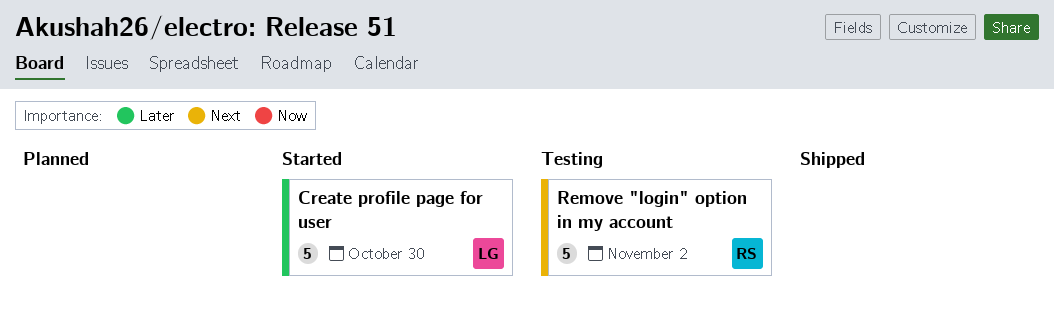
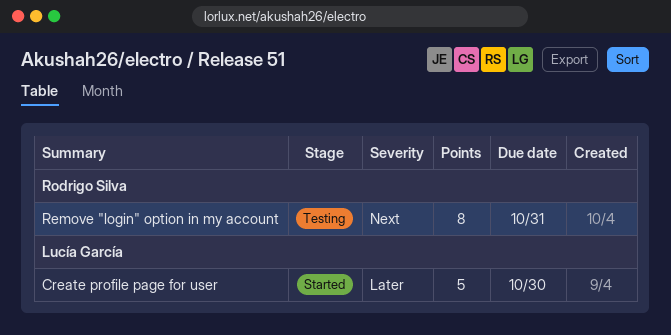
Remove "login" option in my account, estimate: 5 -> 8
Remove "login" option in my account, due: Nov 2 -> Oct 31

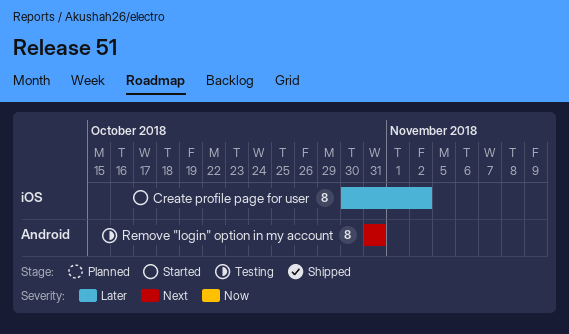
Create profile page for user, estimate: 5 -> 8
Create profile page for user, due: Oct 30 -> Nov 2

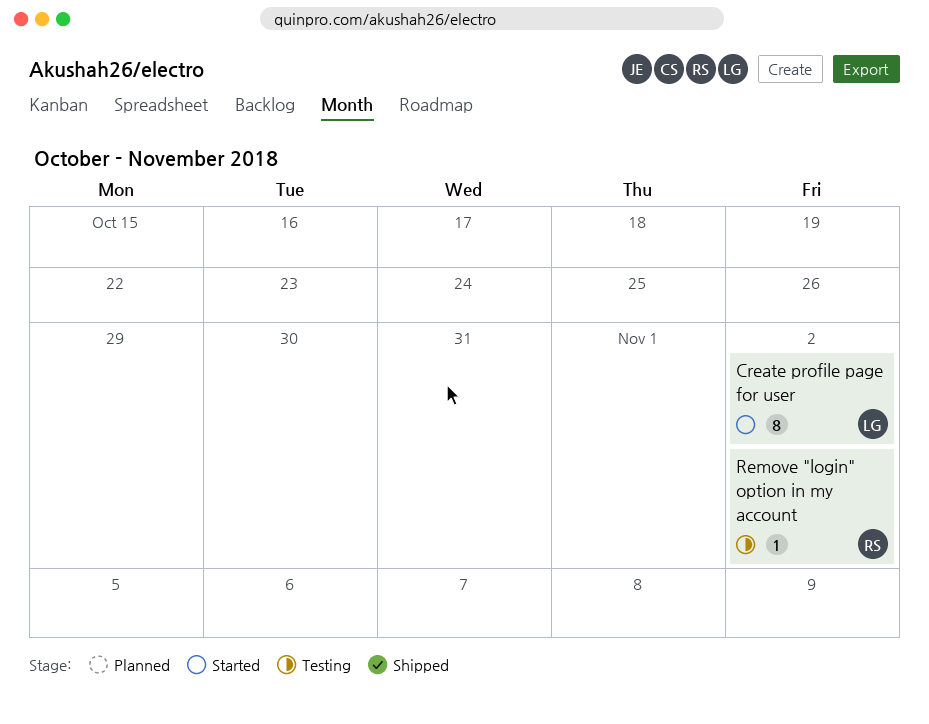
Remove "login" option in my account, estimate: 8 -> 1
Remove "login" option in my account, due: Oct 31 -> Nov 2

